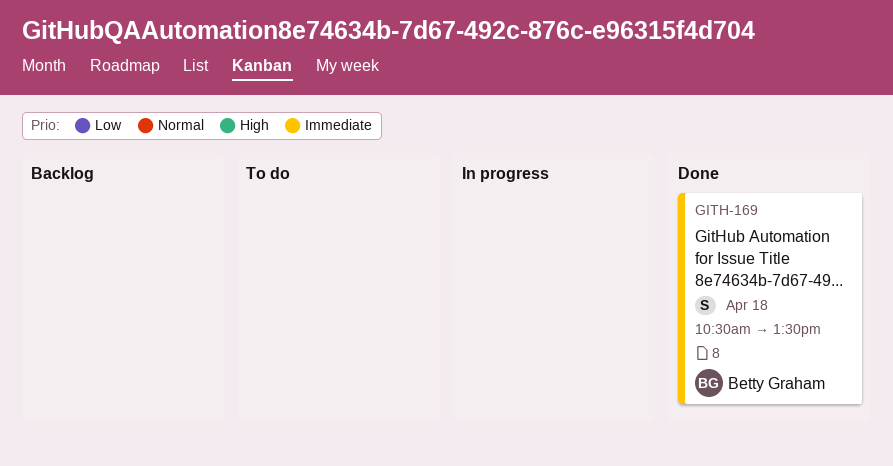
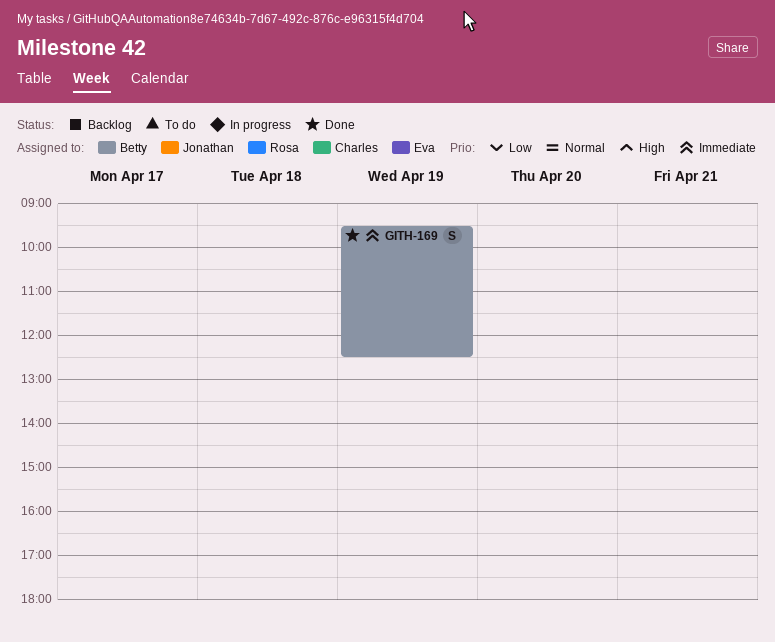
GITH-169, day: Apr 18 -> Apr 19
GITH-169, begins: 10:30 -> 09:30
GITH-169, ends: 13:30 -> 12:30

